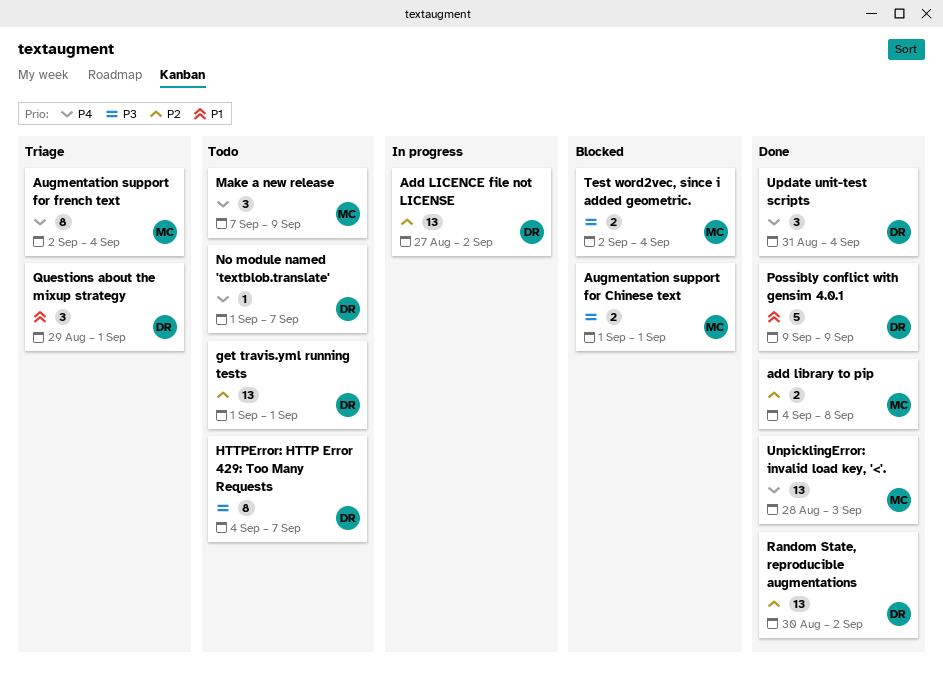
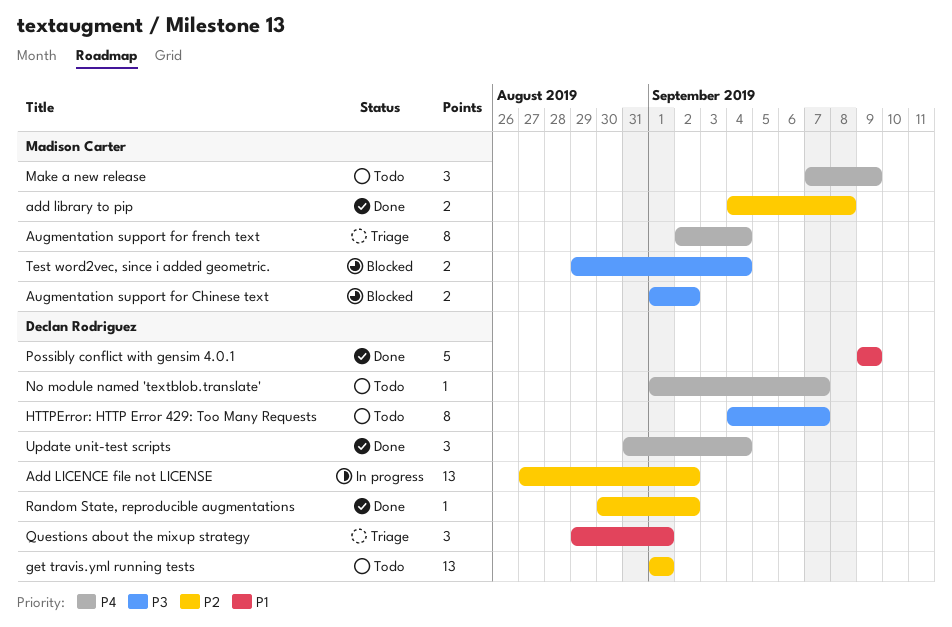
Augmentation support for Chinese text, due: Sep 1 -> Sep 2
Random State, reproducible augmentations, estimate: 13 -> 1
Test word2vec, since i added geometric., start: Sep 2 -> Aug 29
UnpicklingError: invalid load key, '<'.: present -> none

